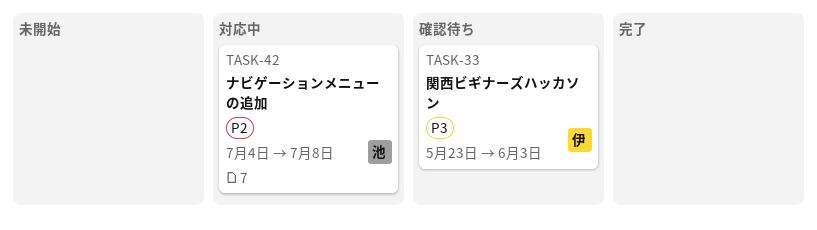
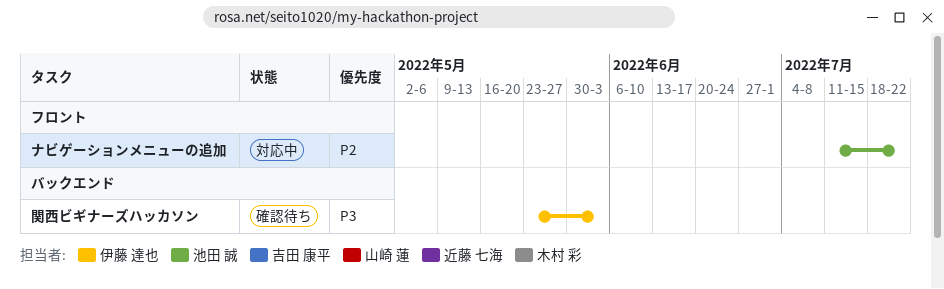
ナビゲーションメニューの追加, start: Jul 4 -> Jul 11
ナビゲーションメニューの追加, due: Jul 8 -> Jul 22

